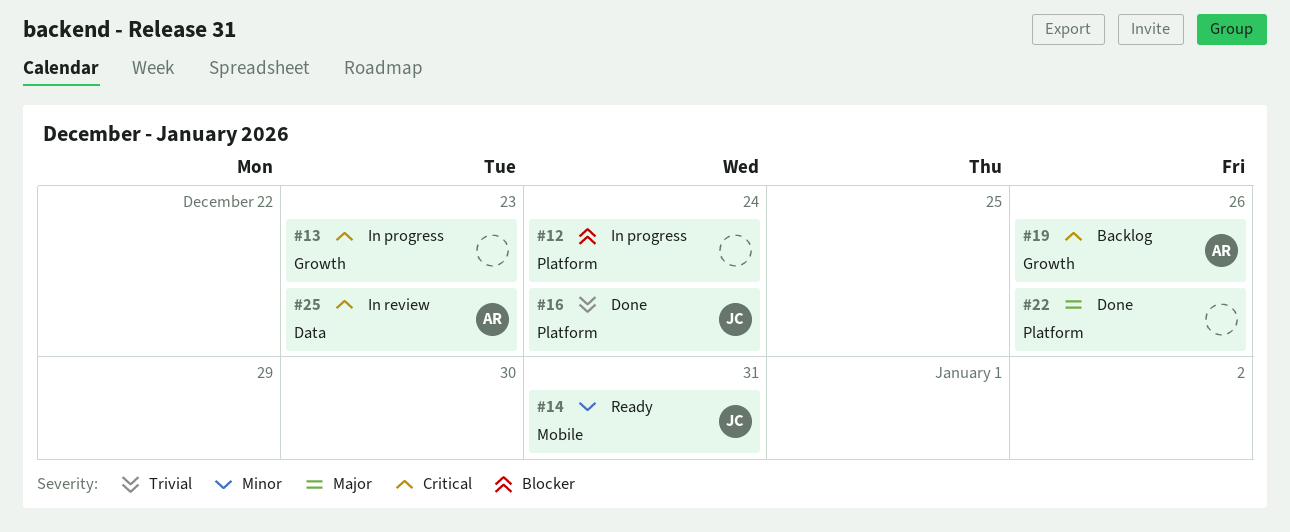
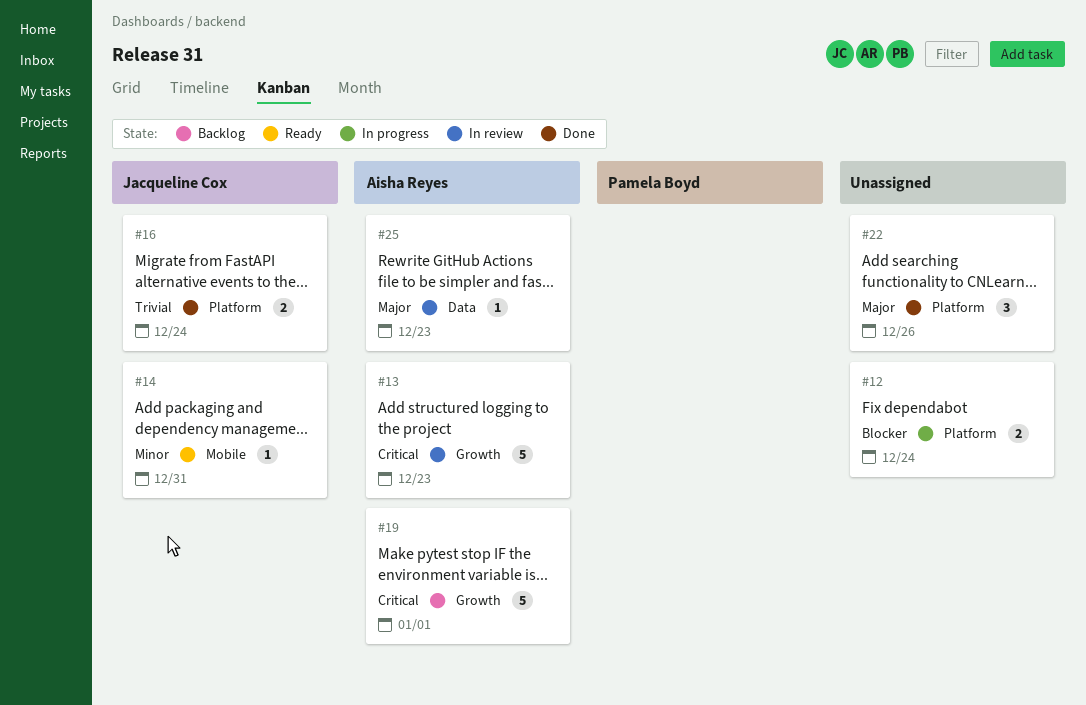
#13, status: In progress -> In review
#13, owner: none -> Aisha Reyes
#19, due: Dec 26 -> Jan 1
#25, priority: Critical -> Major

